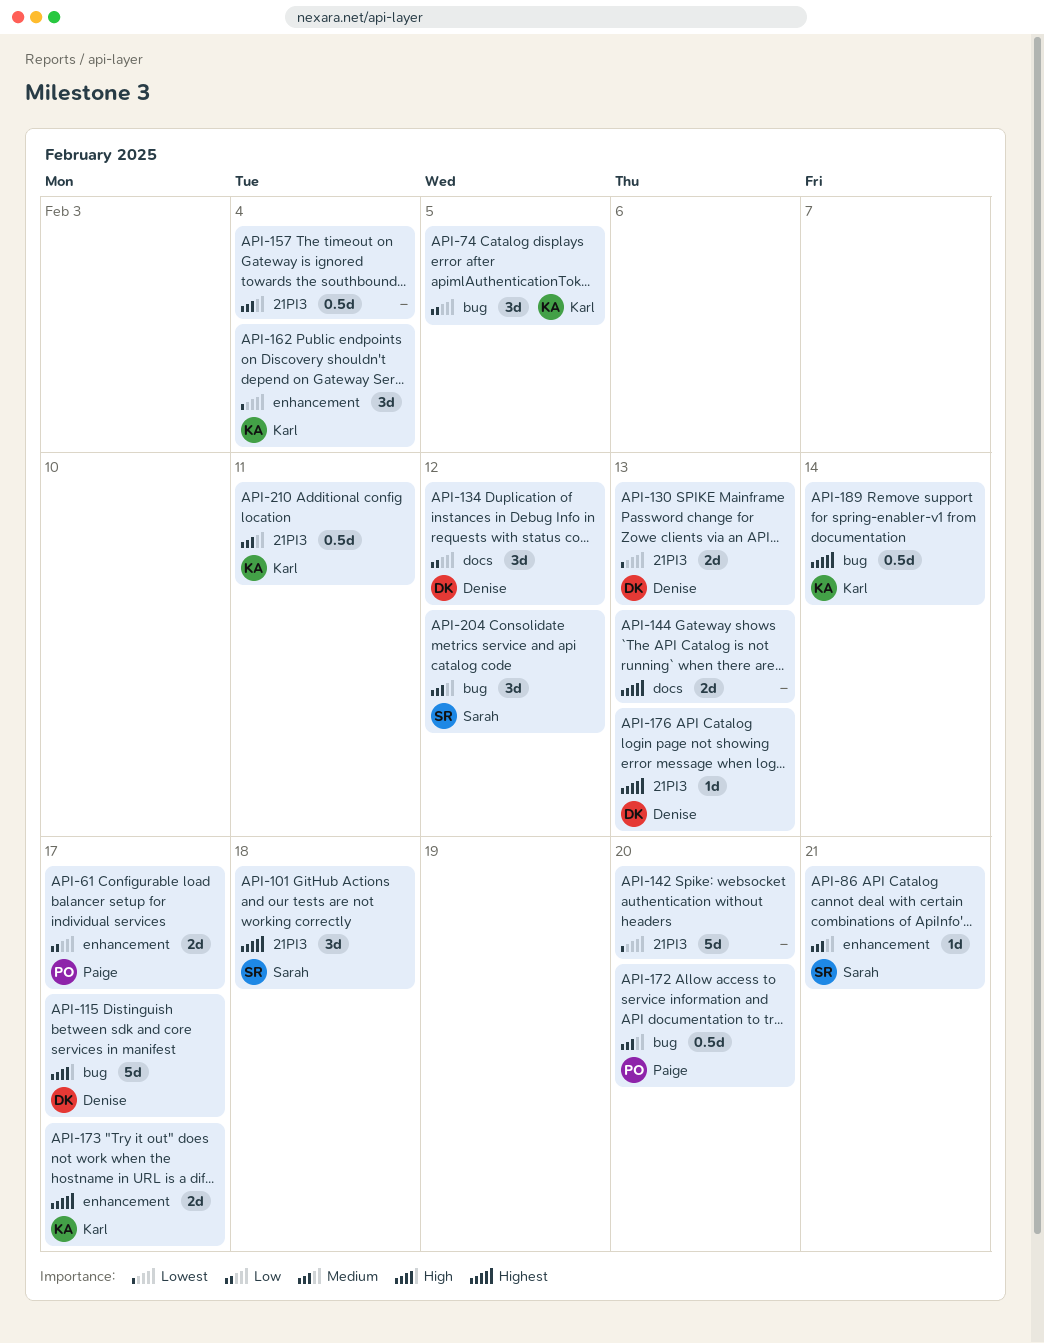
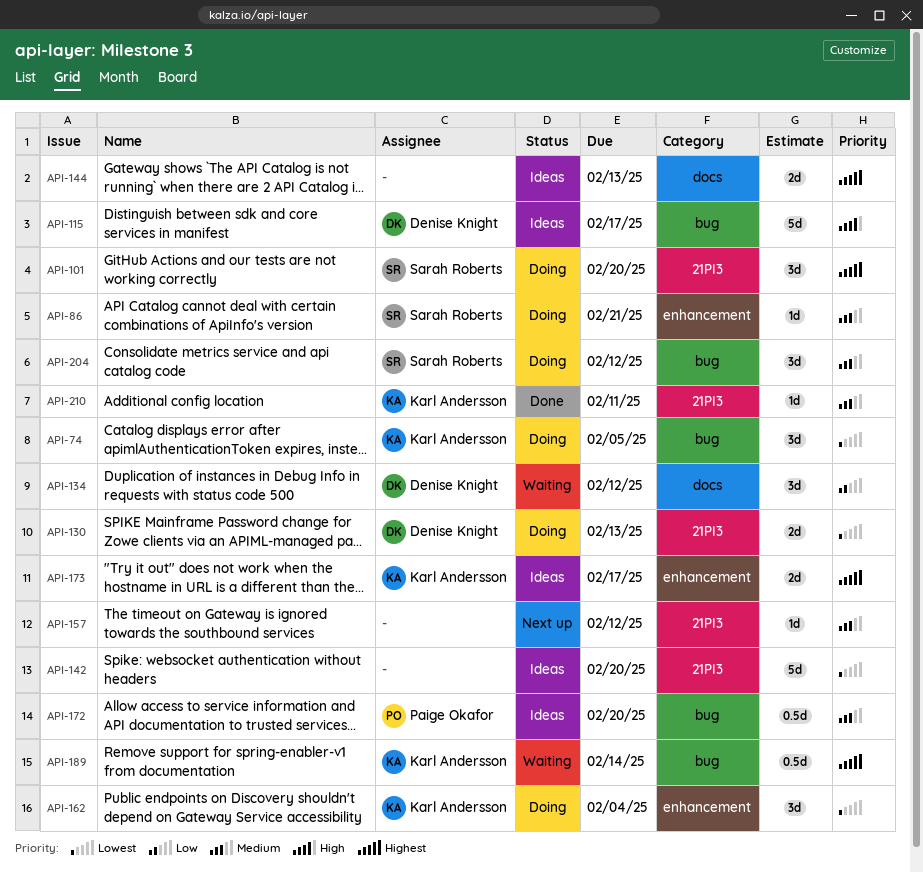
API-61: present -> none
API-74, priority: Low -> Lowest
API-101, due: Feb 18 -> Feb 20
API-157, estimate: 0.5d -> 1d
API-157, due: Feb 4 -> Feb 12
API-176: present -> none
API-210, estimate: 0.5d -> 1d

